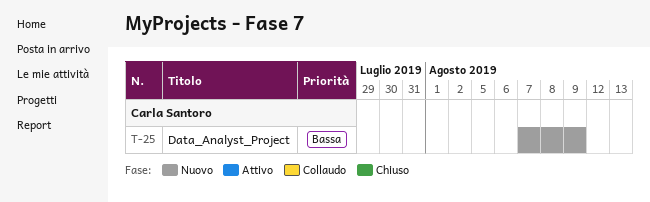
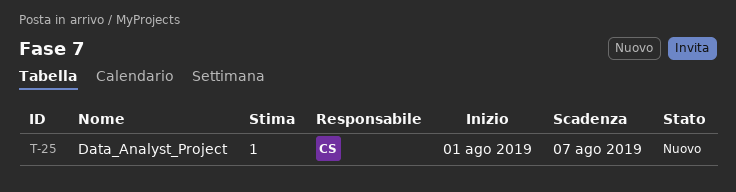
T-25, start: Aug 7 -> Aug 1
T-25, due: Aug 9 -> Aug 7

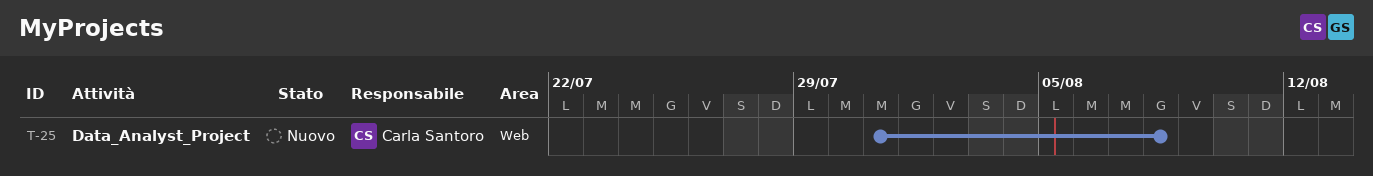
T-25, start: Aug 1 -> Jul 31
T-25, due: Aug 7 -> Aug 8

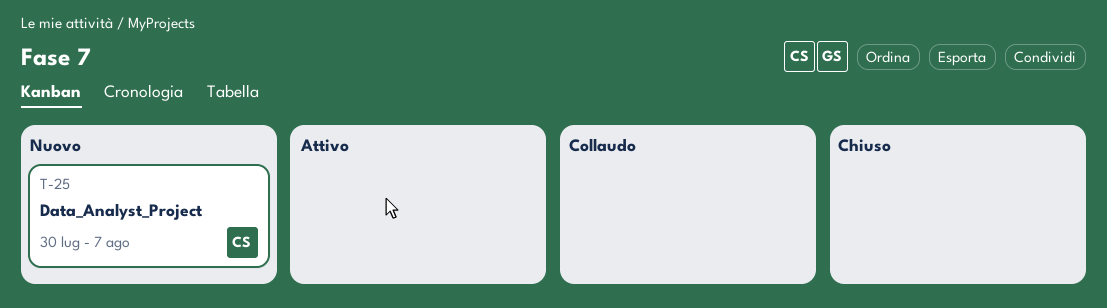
T-25, start: Jul 31 -> Jul 30
T-25, due: Aug 8 -> Aug 7

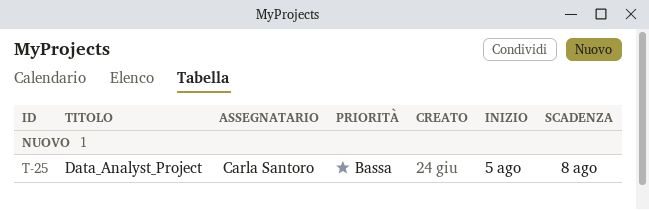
T-25, start: Jul 30 -> Aug 5
T-25, due: Aug 7 -> Aug 8

